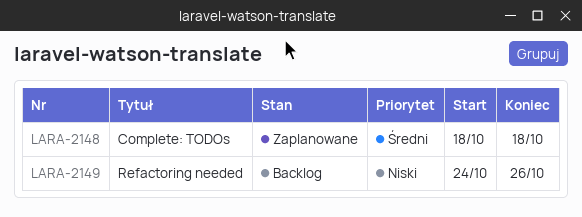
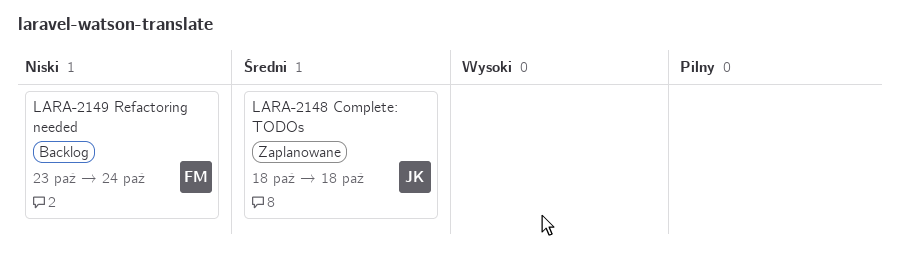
LARA-2149, start: Oct 24 -> Oct 23
LARA-2149, due: Oct 26 -> Oct 24

